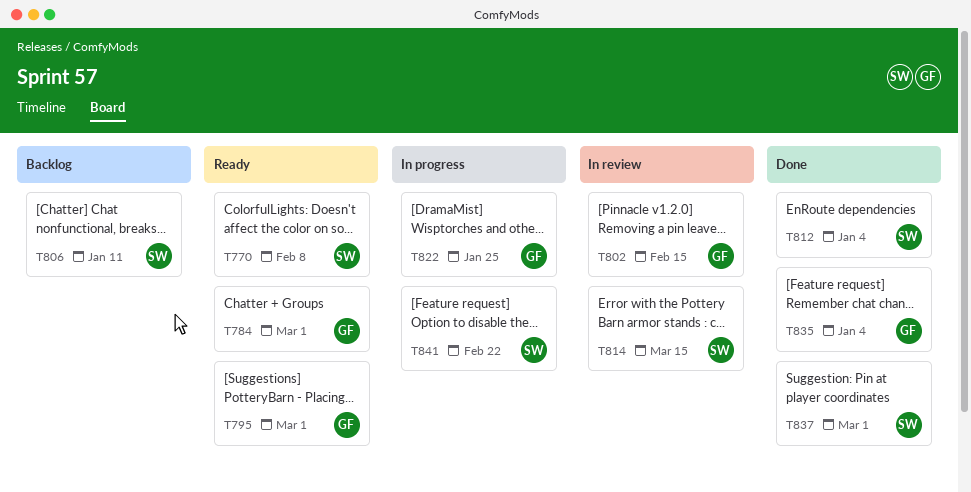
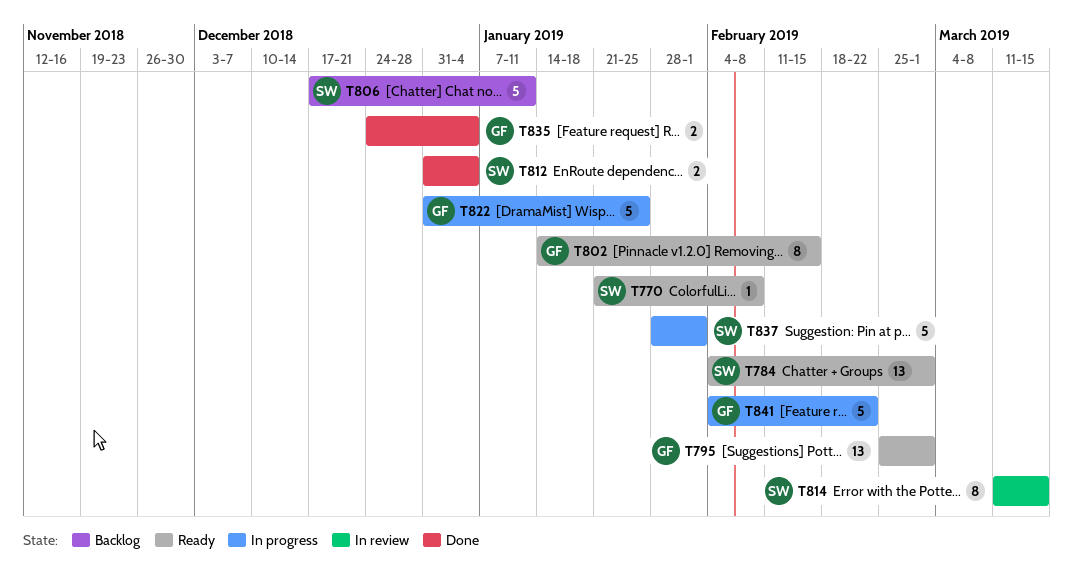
T784, owner: GF -> SW
T802, status: In review -> Ready
T837, status: Done -> In progress
T837, due: Mar 1 -> Feb 1
T841, owner: SW -> GF

